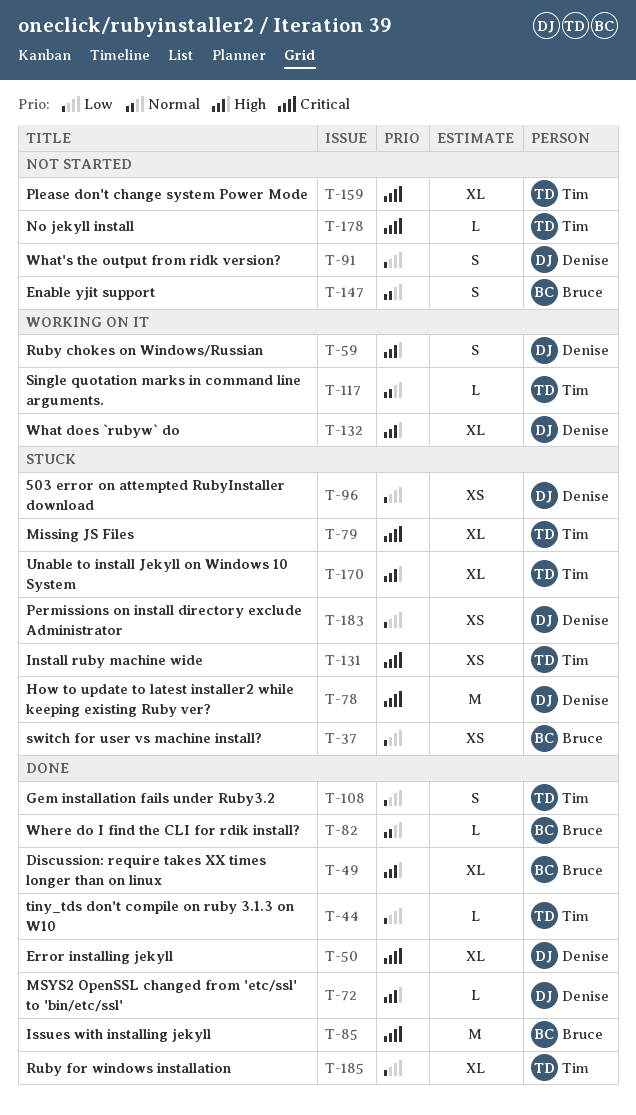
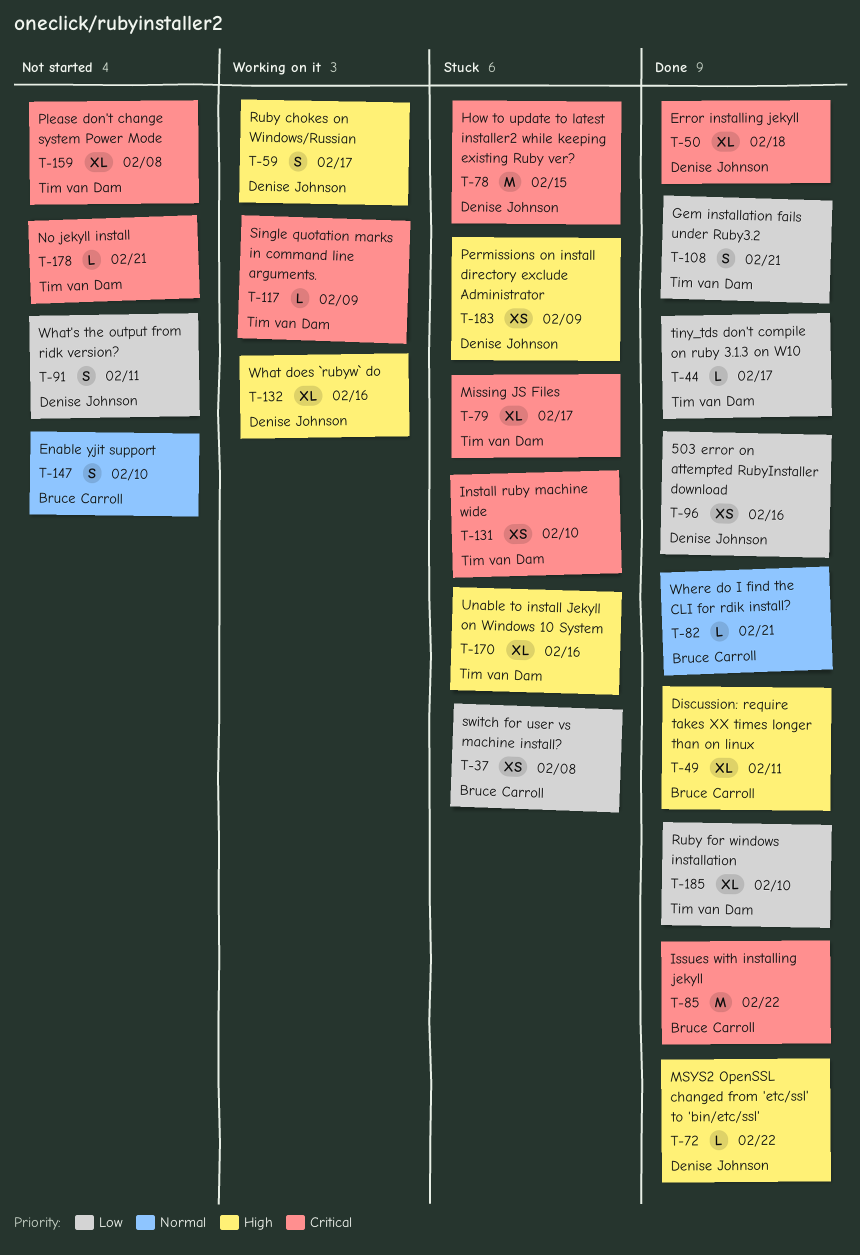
T-96, status: Stuck -> Done
T-117, priority: Normal -> Critical
T-183, priority: Low -> High

